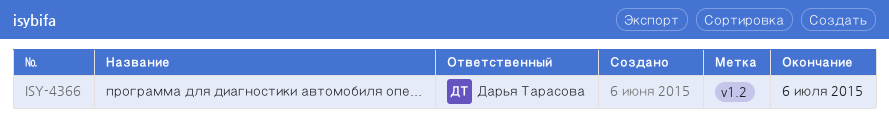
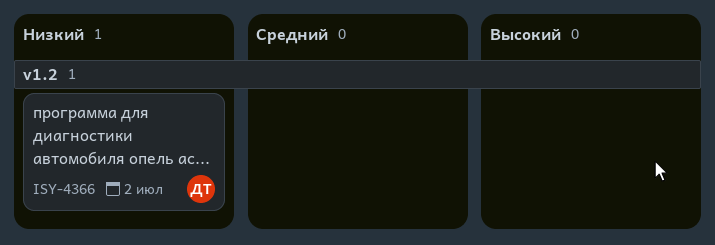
ISY-4366, due: Jul 6 -> Jul 2

